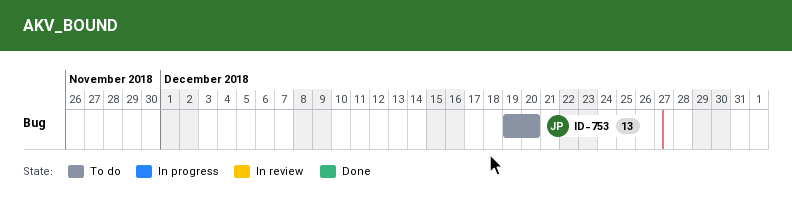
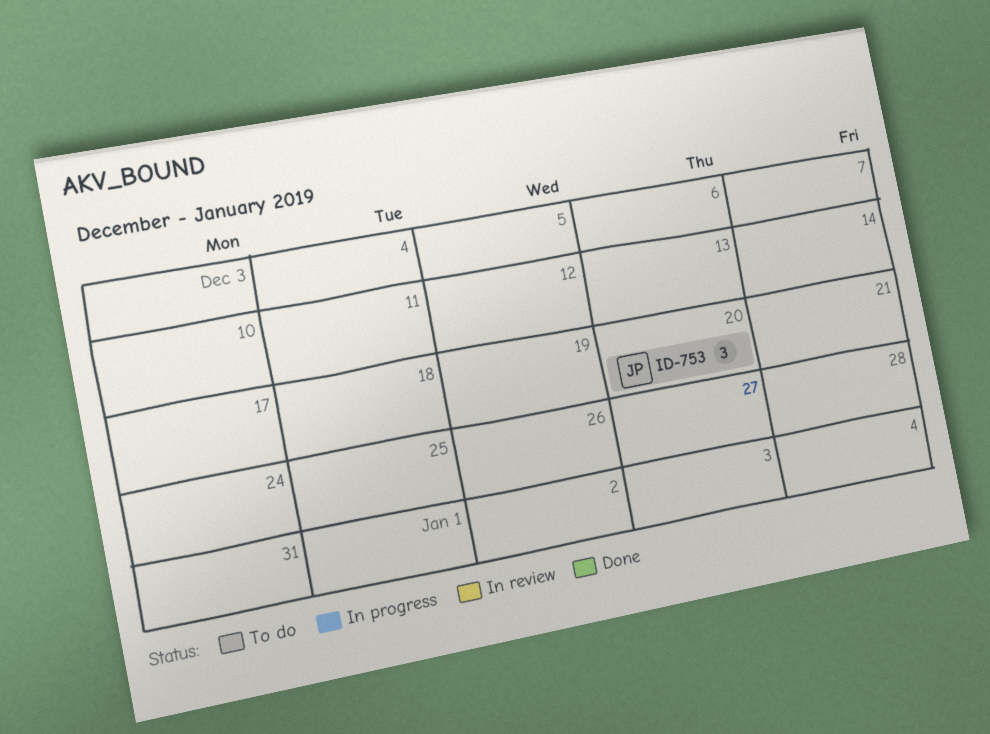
ID-753, estimate: 13 -> 3
ID-753, start: Dec 19 -> Dec 20

